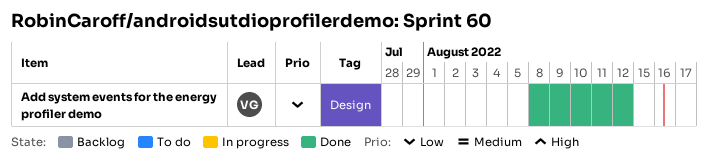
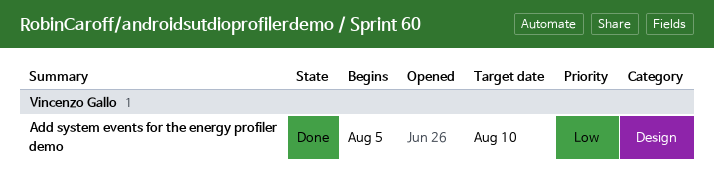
Add system events for the energy profiler demo, start: Aug 8 -> Aug 5
Add system events for the energy profiler demo, due: Aug 12 -> Aug 10

